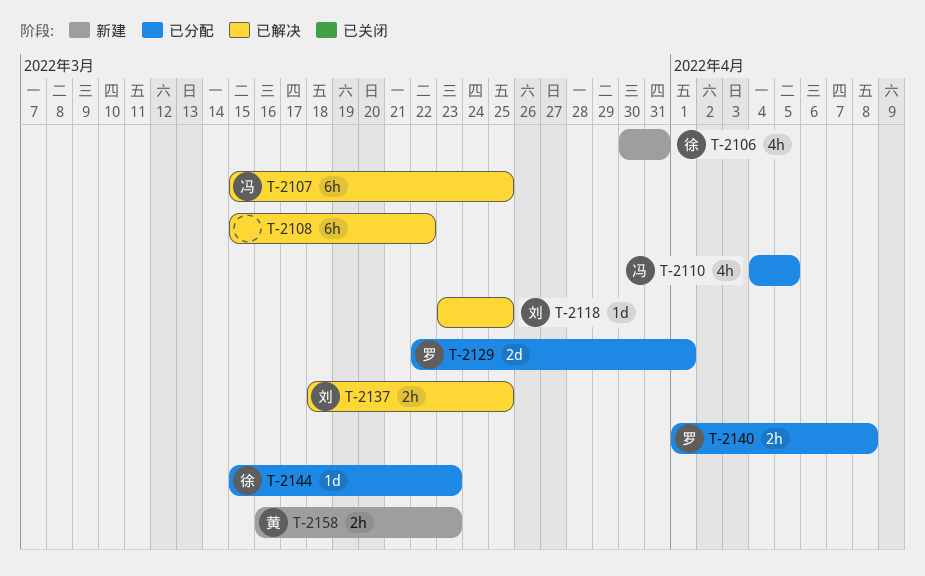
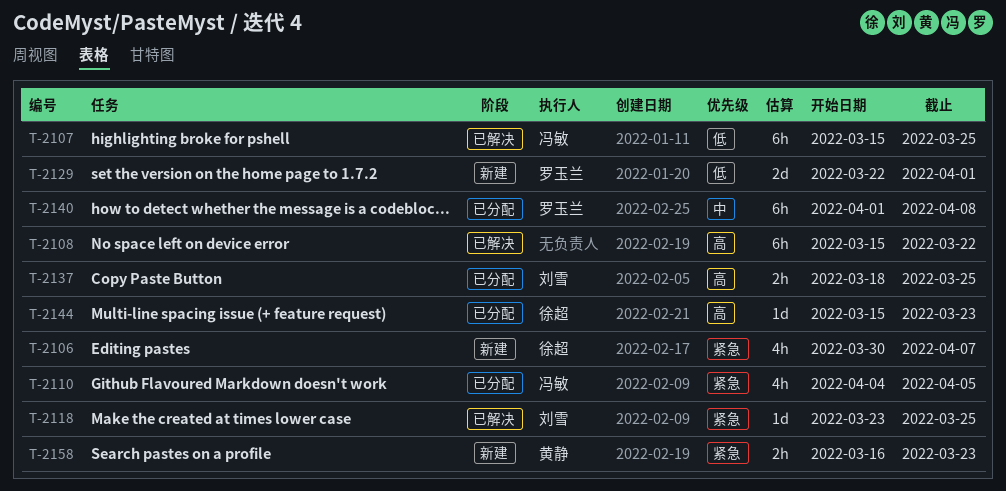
T-2106, due: Mar 31 -> Apr 7
T-2129, status: 已分配 -> 新建
T-2137, status: 已解决 -> 已分配
T-2140, estimate: 2h -> 6h

